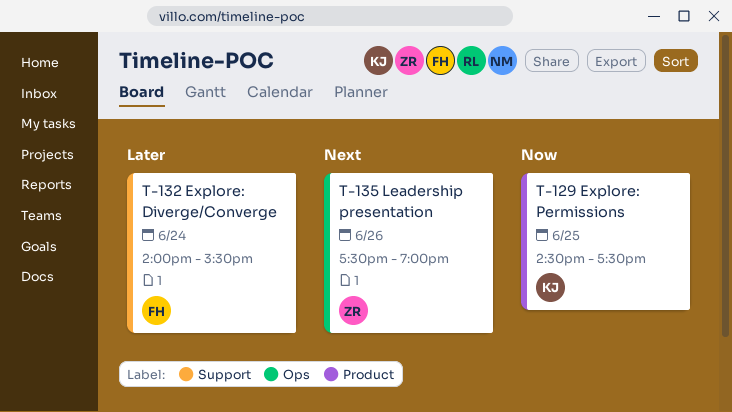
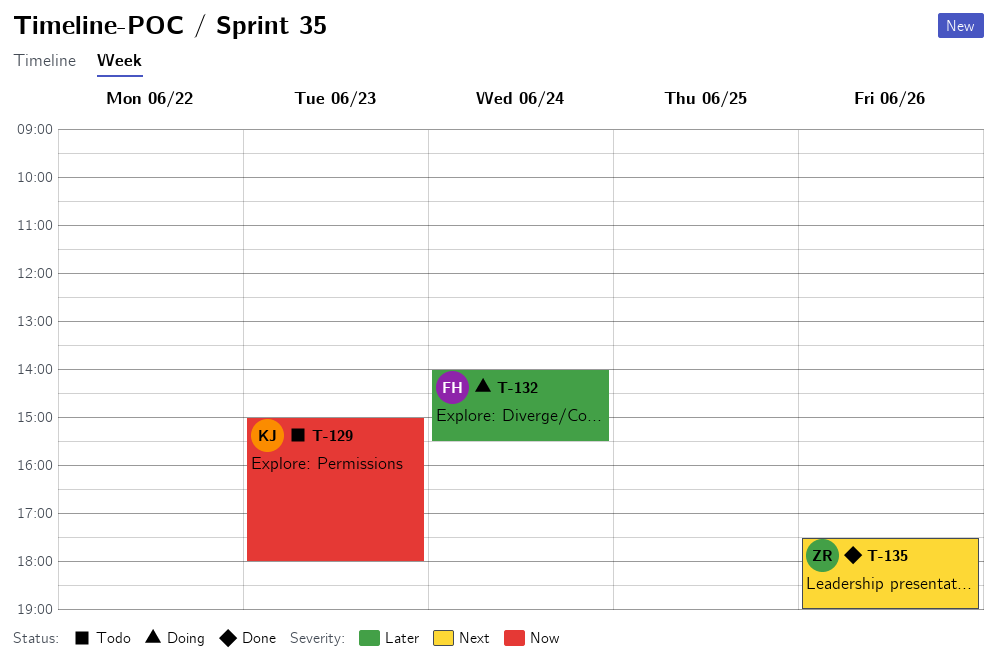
T-129, day: Jun 25 -> Jun 23
T-129, begins: 14:30 -> 15:00
T-129, ends: 17:30 -> 18:00

